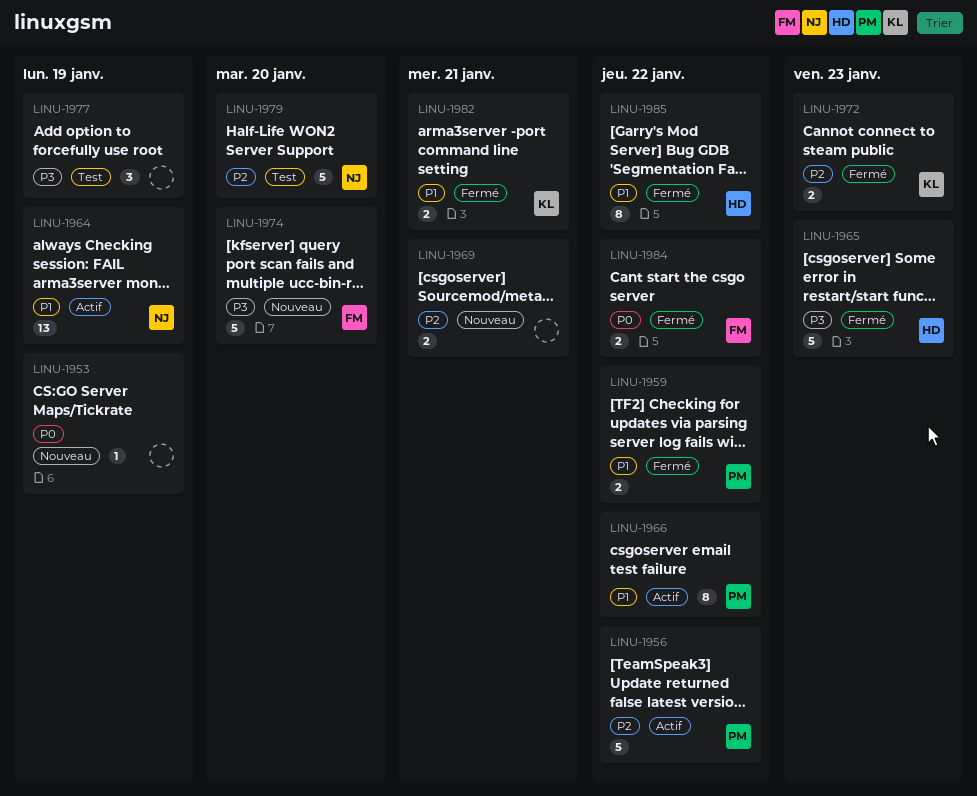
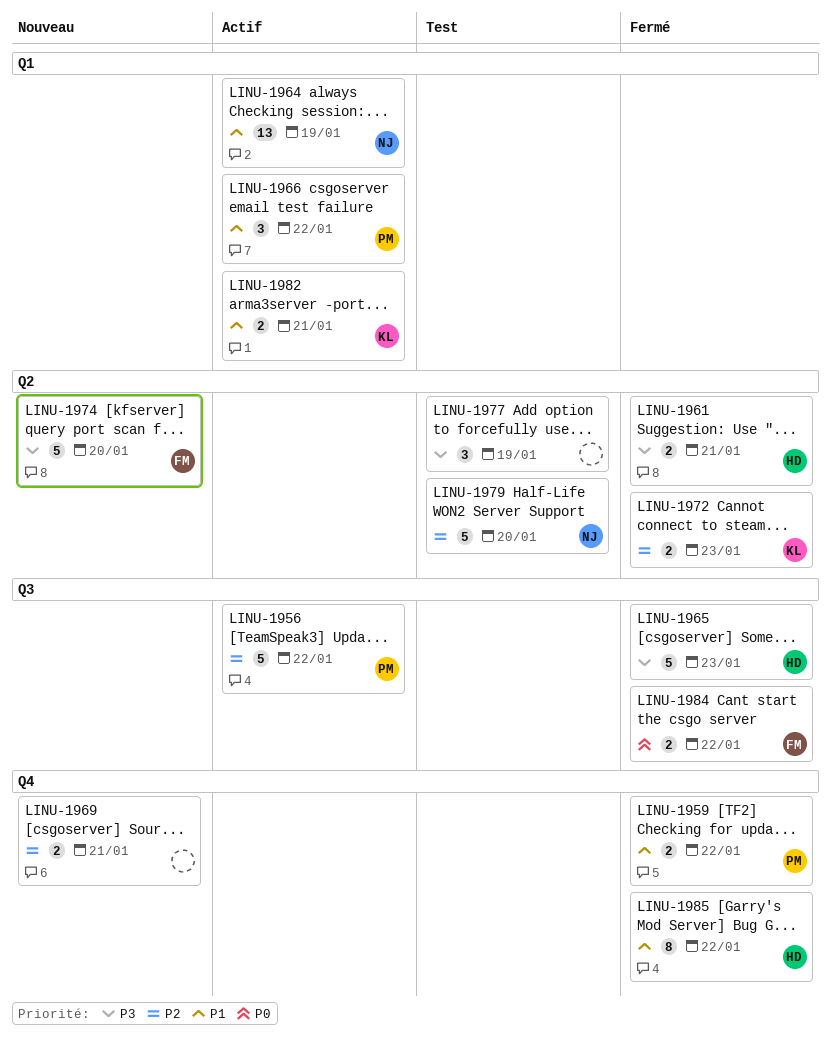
LINU-1953: present -> none
LINU-1961: none -> present
LINU-1966, estimate: 8 -> 3
LINU-1982, status: Fermé -> Actif

